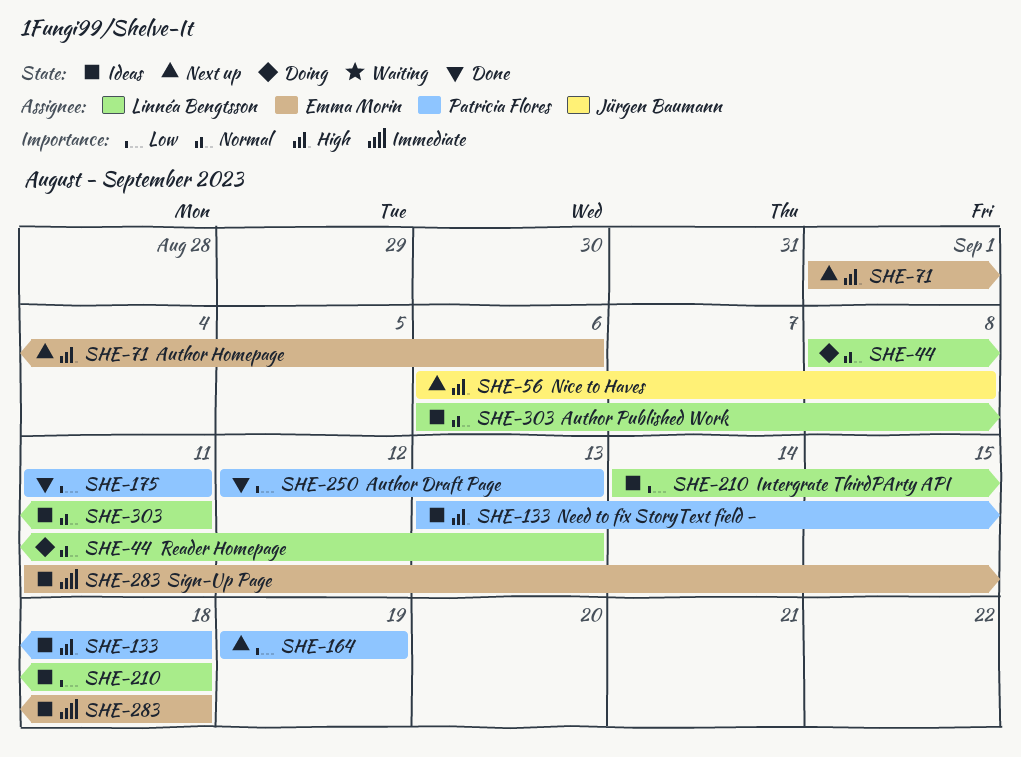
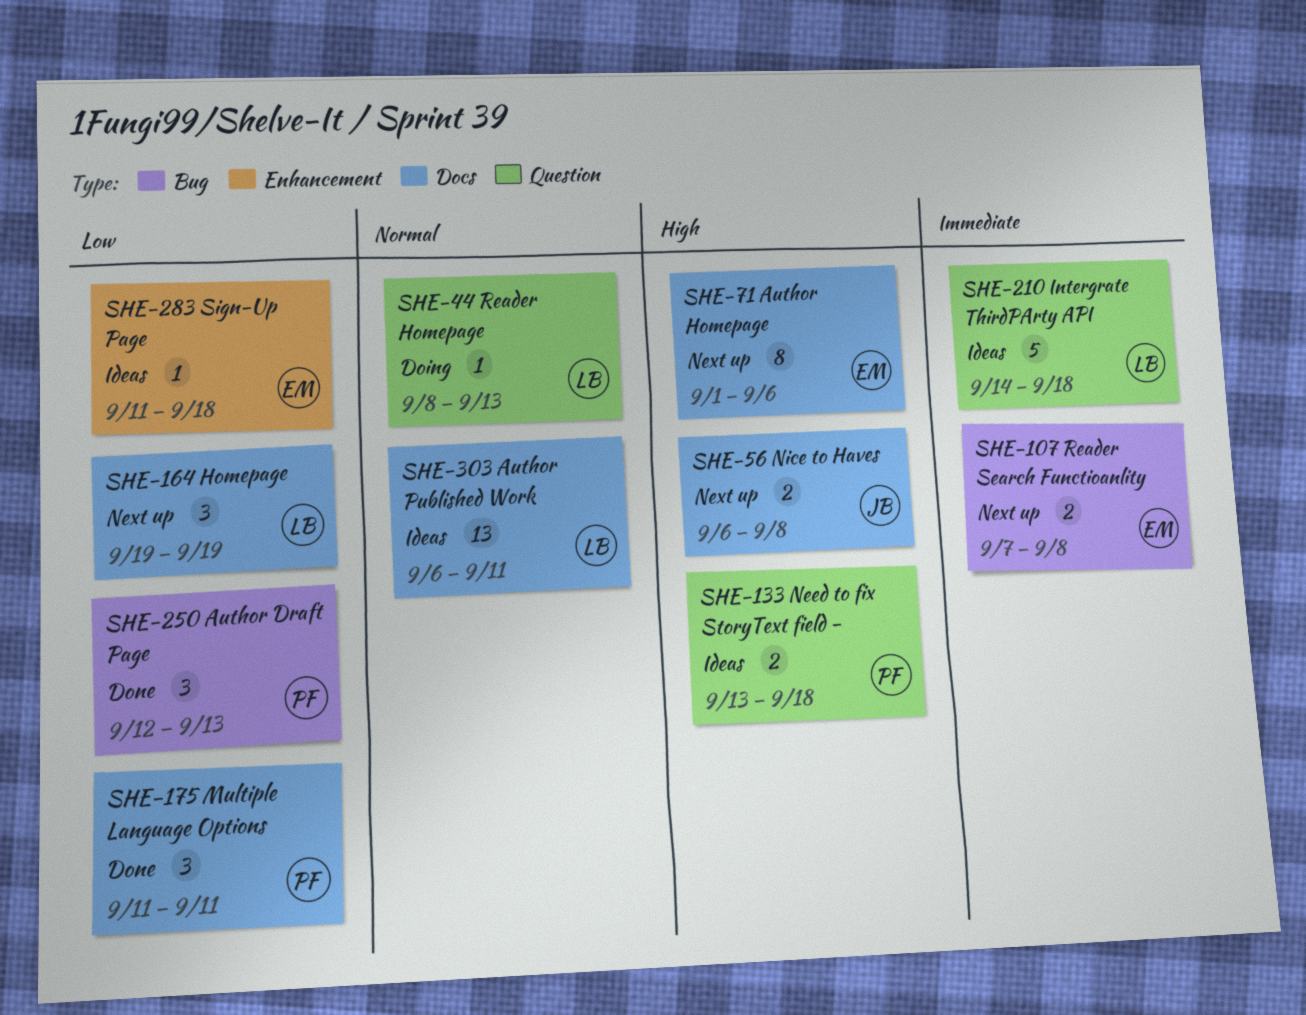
SHE-107: none -> present
SHE-164, owner: Patricia Flores -> Linnéa Bengtsson
SHE-210, priority: Low -> Immediate
SHE-283, priority: Immediate -> Low

